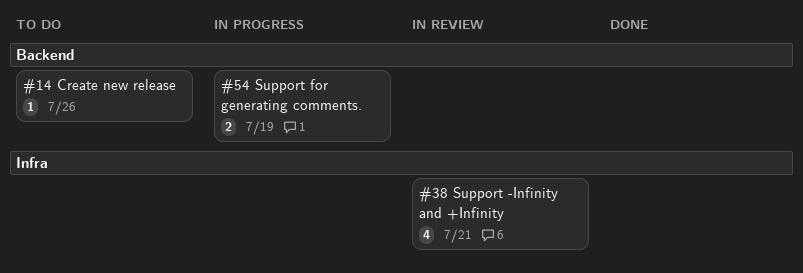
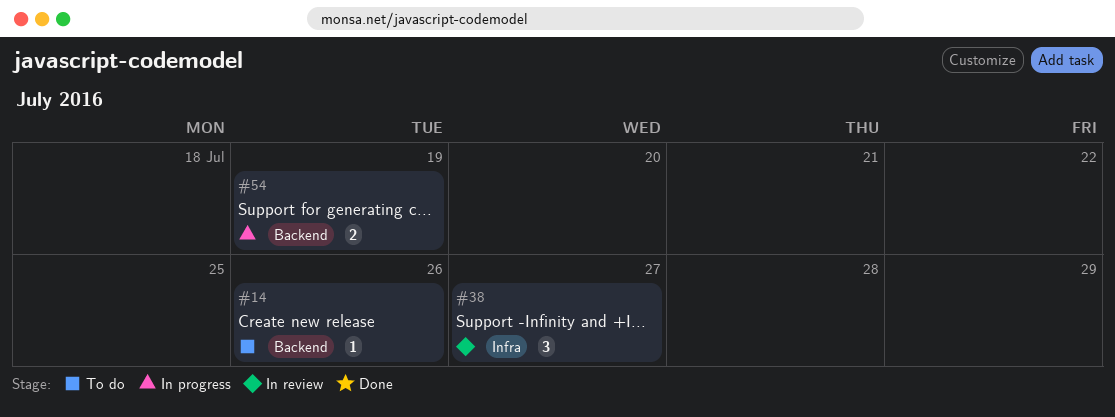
#38, estimate: 4 -> 3
#38, due: Jul 21 -> Jul 27

